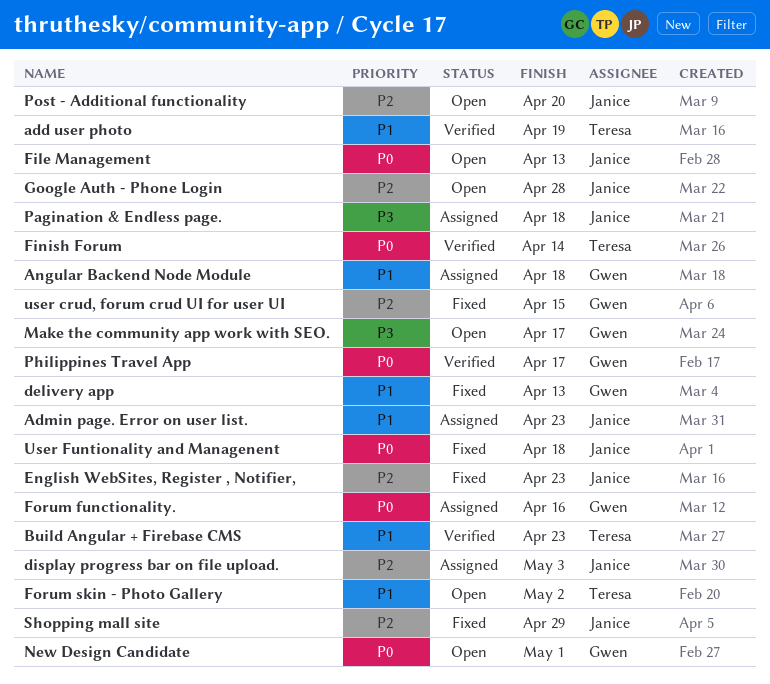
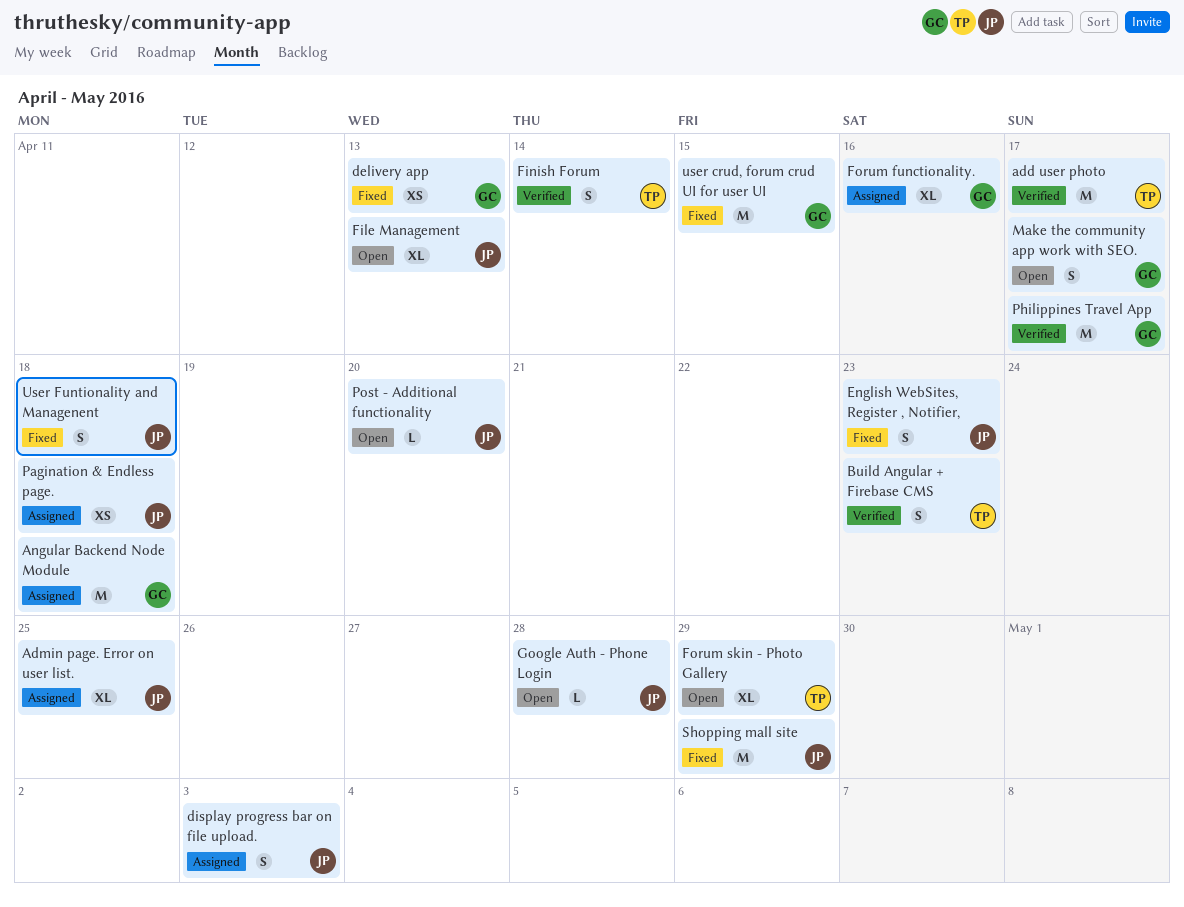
add user photo, due: Apr 19 -> Apr 17
Admin page. Error on user list., due: Apr 23 -> Apr 25
Forum skin - Photo Gallery, due: May 2 -> Apr 29
New Design Candidate: present -> none

